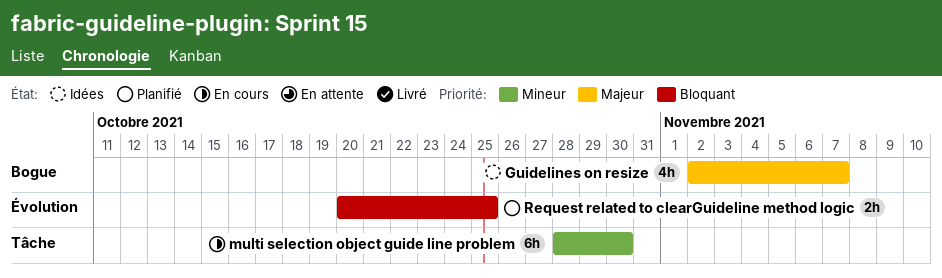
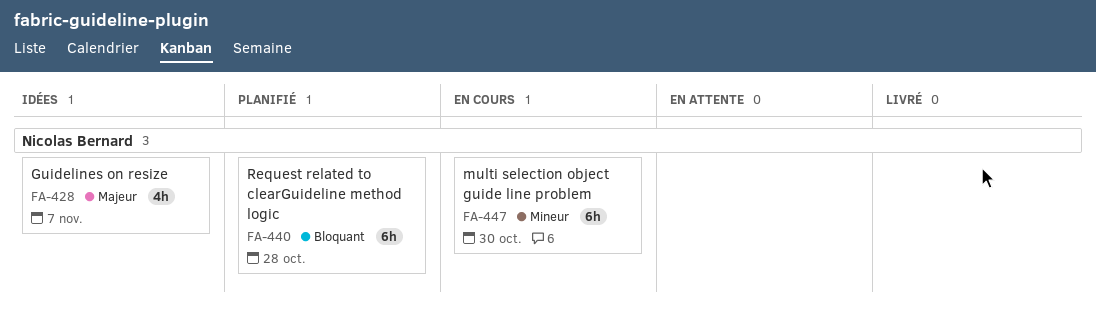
Request related to clearGuideline method logic, estimate: 2h -> 6h
Request related to clearGuideline method logic, due: Oct 25 -> Oct 28

